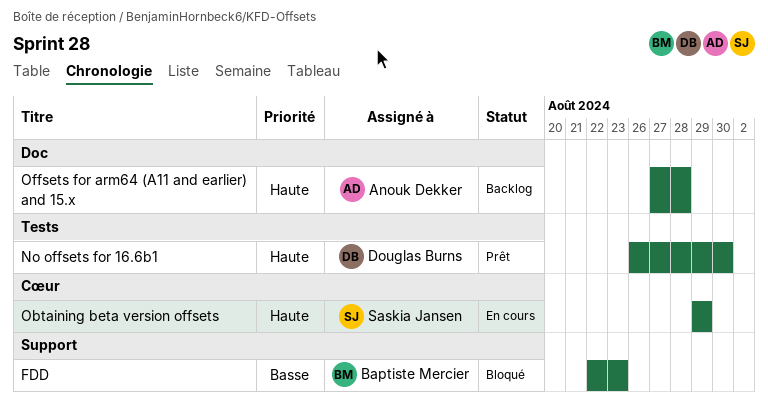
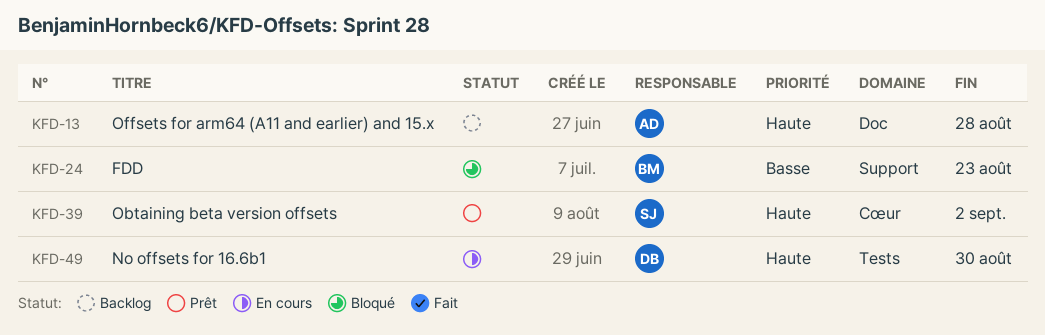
No offsets for 16.6b1, status: Prêt -> En cours
Obtaining beta version offsets, status: En cours -> Prêt
Obtaining beta version offsets, due: Aug 29 -> Sep 2

